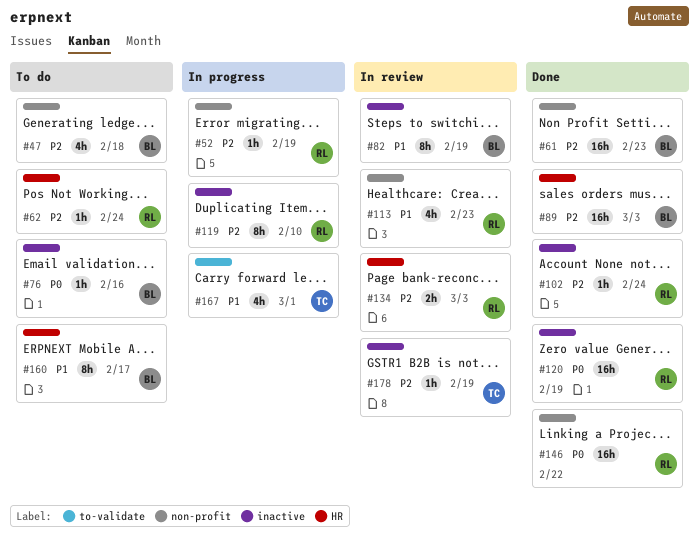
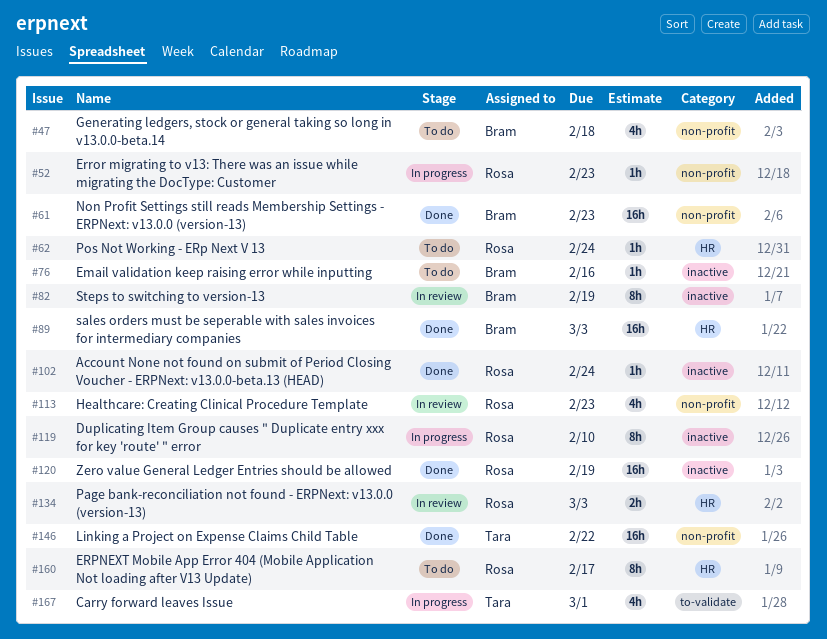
#52, due: Feb 19 -> Feb 23
#146, owner: Rosa -> Tara
#160, owner: Bram -> Rosa
#178: present -> none

